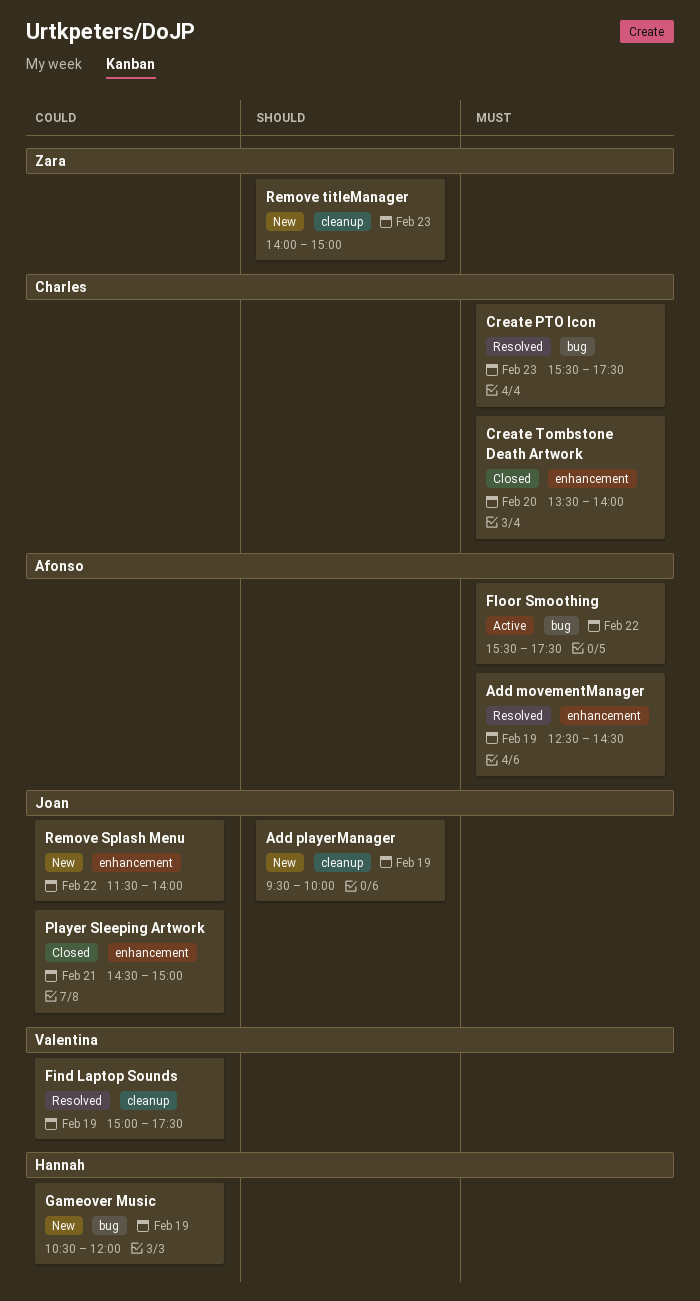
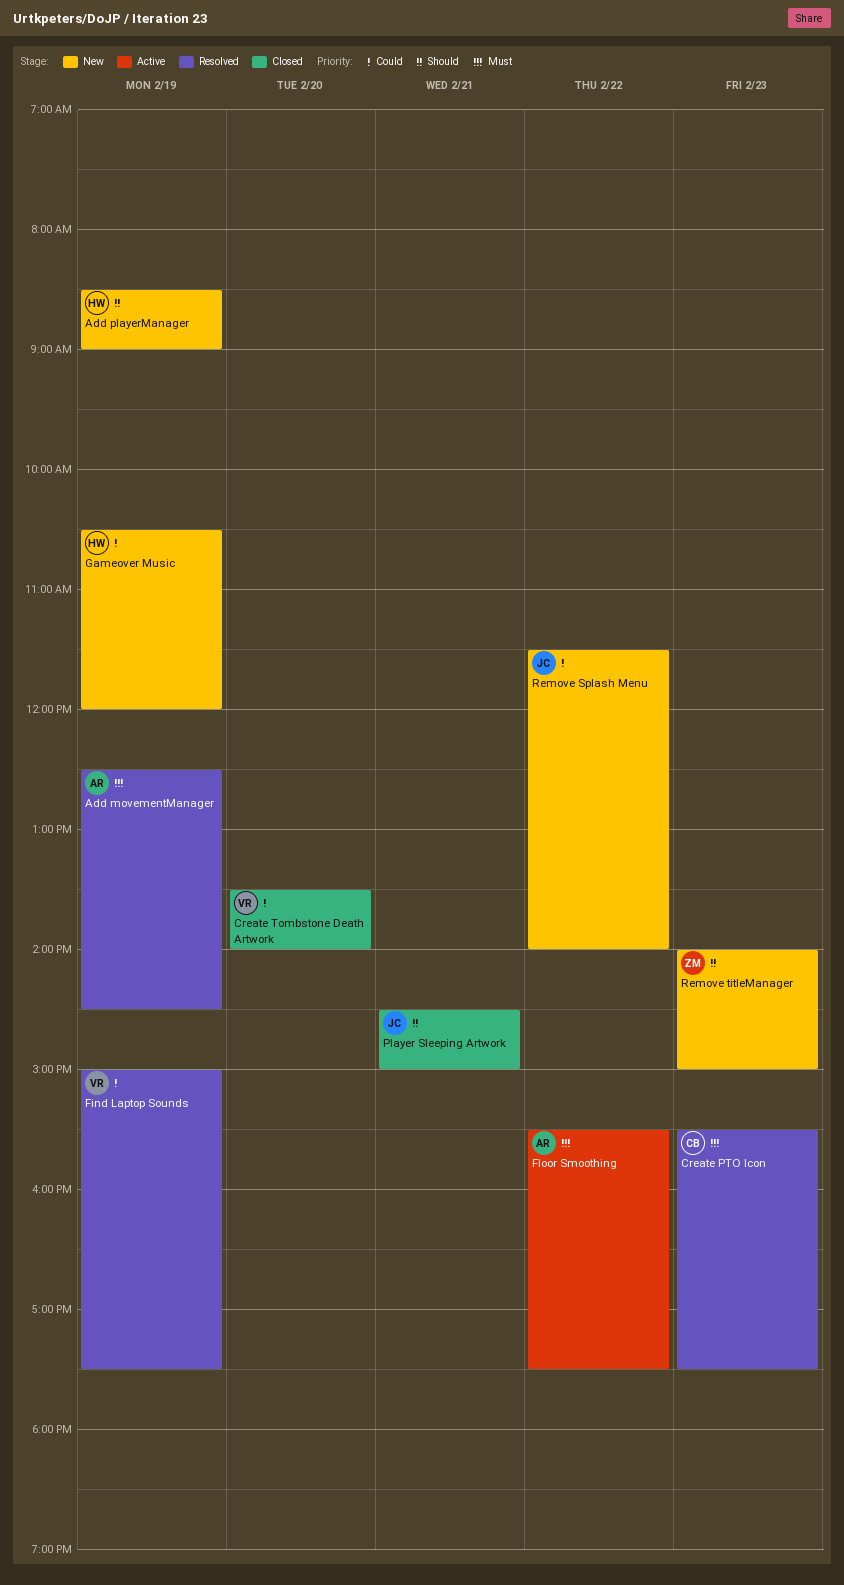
Add playerManager, owner: Joan -> Hannah
Add playerManager, begins: 09:30 -> 08:30
Add playerManager, ends: 10:00 -> 09:00
Create Tombstone Death Artwork, owner: Charles -> Valentina
Create Tombstone Death Artwork, priority: Must -> Could
Player Sleeping Artwork, priority: Could -> Should

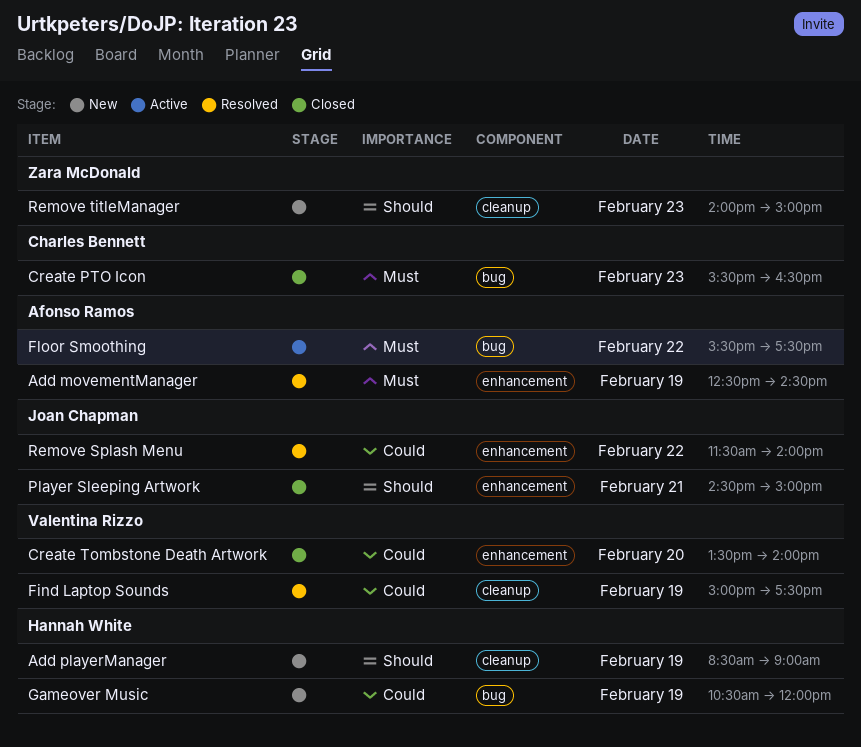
Create PTO Icon, status: Resolved -> Closed
Create PTO Icon, ends: 17:30 -> 16:30
Remove Splash Menu, status: New -> Resolved

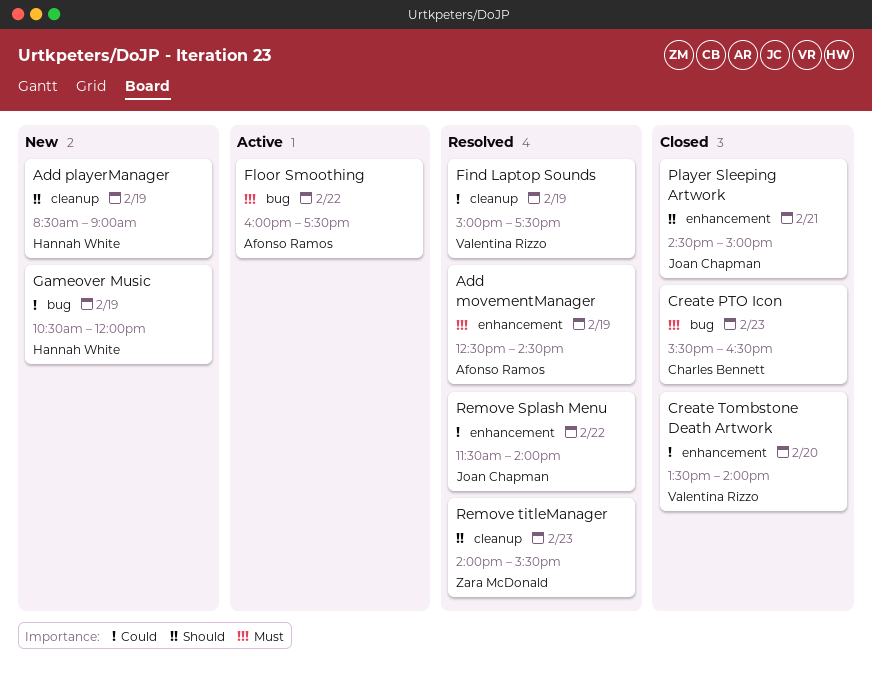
Floor Smoothing, begins: 15:30 -> 16:00
Remove titleManager, status: New -> Resolved
Remove titleManager, ends: 15:00 -> 15:30

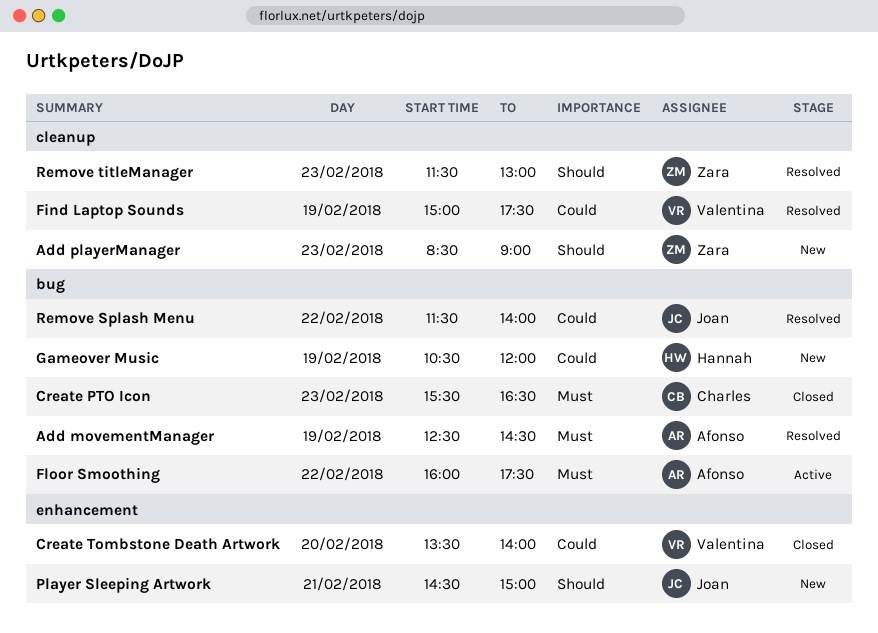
Add movementManager, label: enhancement -> bug
Add playerManager, owner: Hannah White -> Zara McDonald
Add playerManager, day: Feb 19 -> Feb 23
Player Sleeping Artwork, status: Closed -> New
Remove Splash Menu, label: enhancement -> bug
Remove titleManager, begins: 14:00 -> 11:30
Remove titleManager, ends: 15:30 -> 13:00

